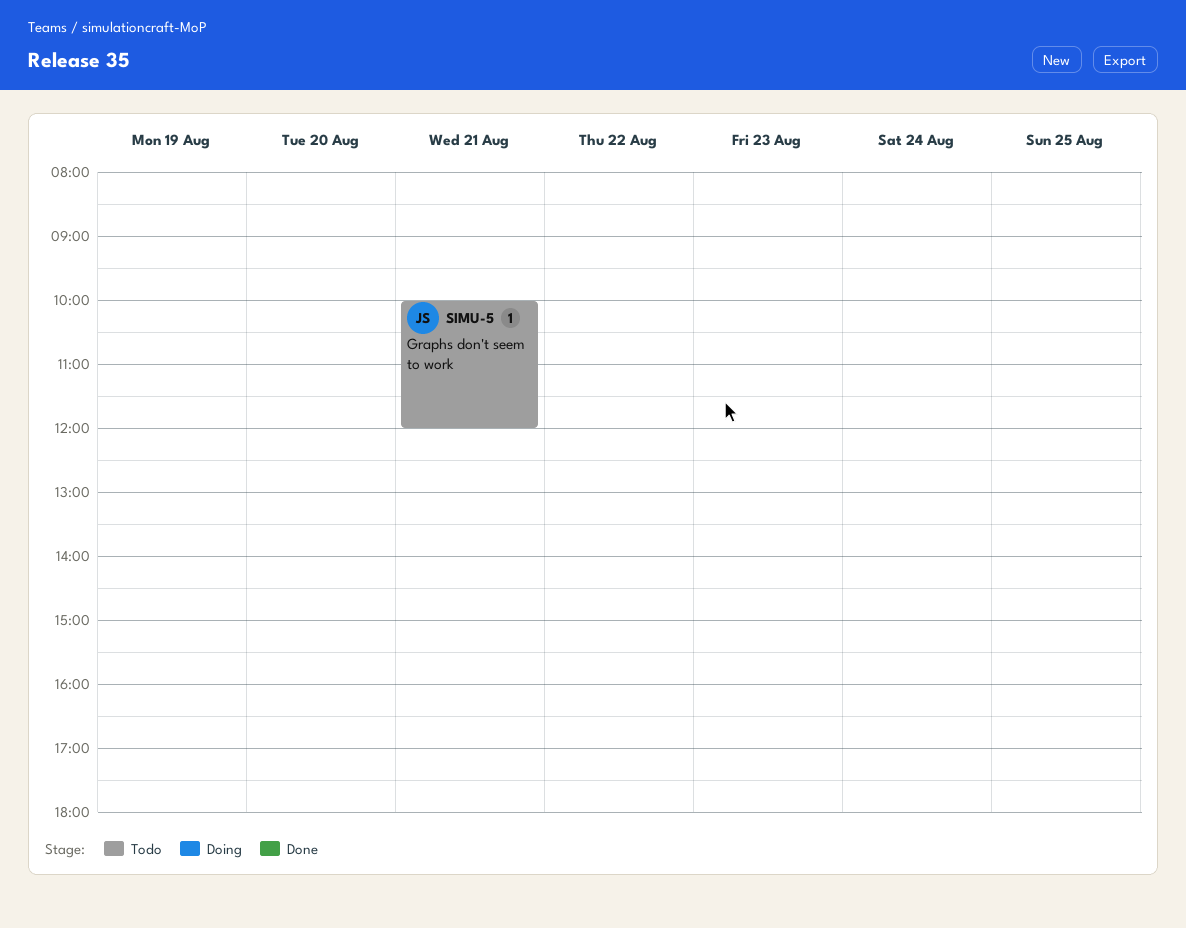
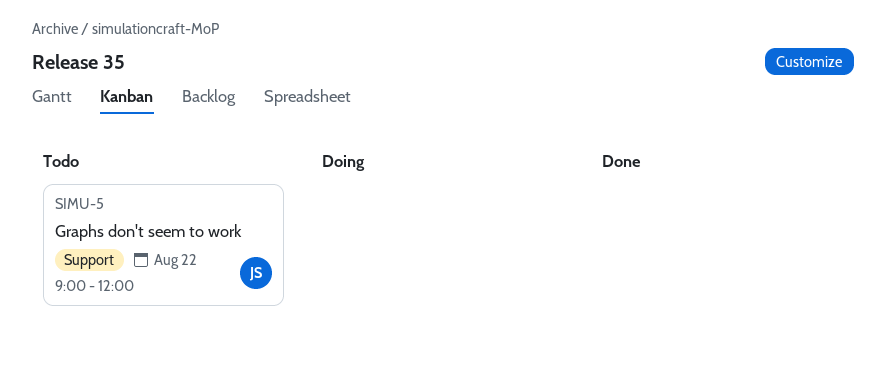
SIMU-5, day: Aug 21 -> Aug 22
SIMU-5, begins: 10:00 -> 09:00

